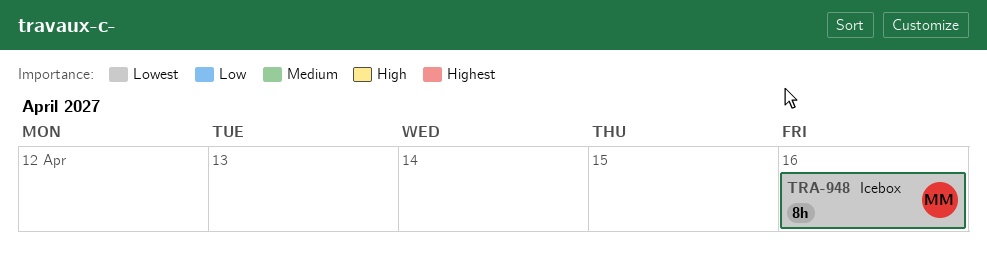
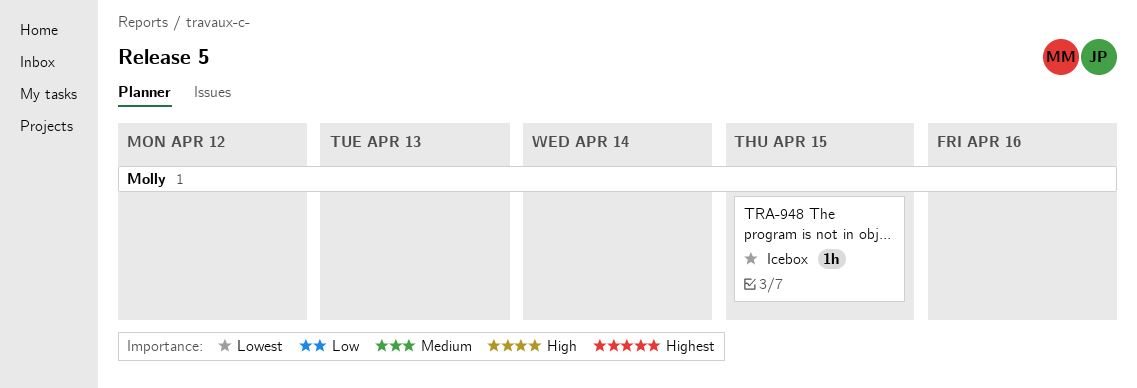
TRA-948, estimate: 8h -> 1h
TRA-948, due: Apr 16 -> Apr 15

